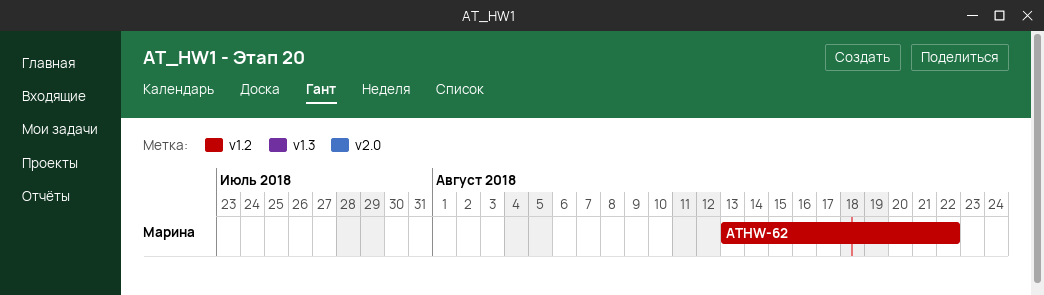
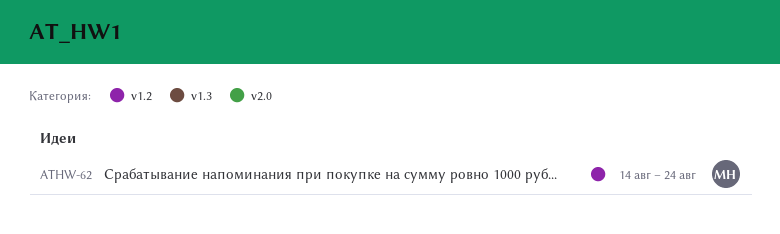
ATHW-62, start: Aug 13 -> Aug 14
ATHW-62, due: Aug 22 -> Aug 24

